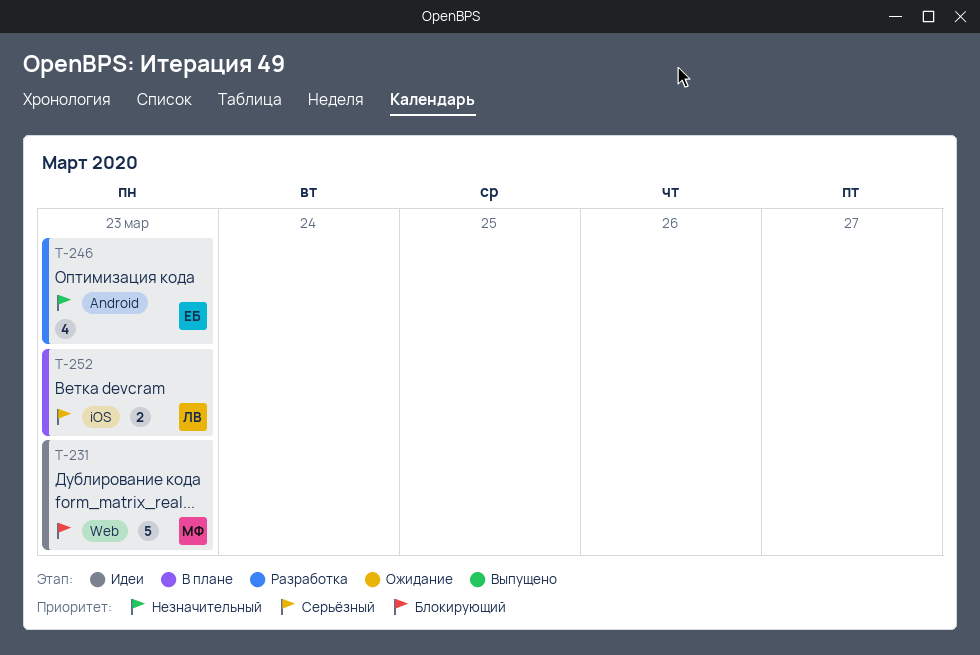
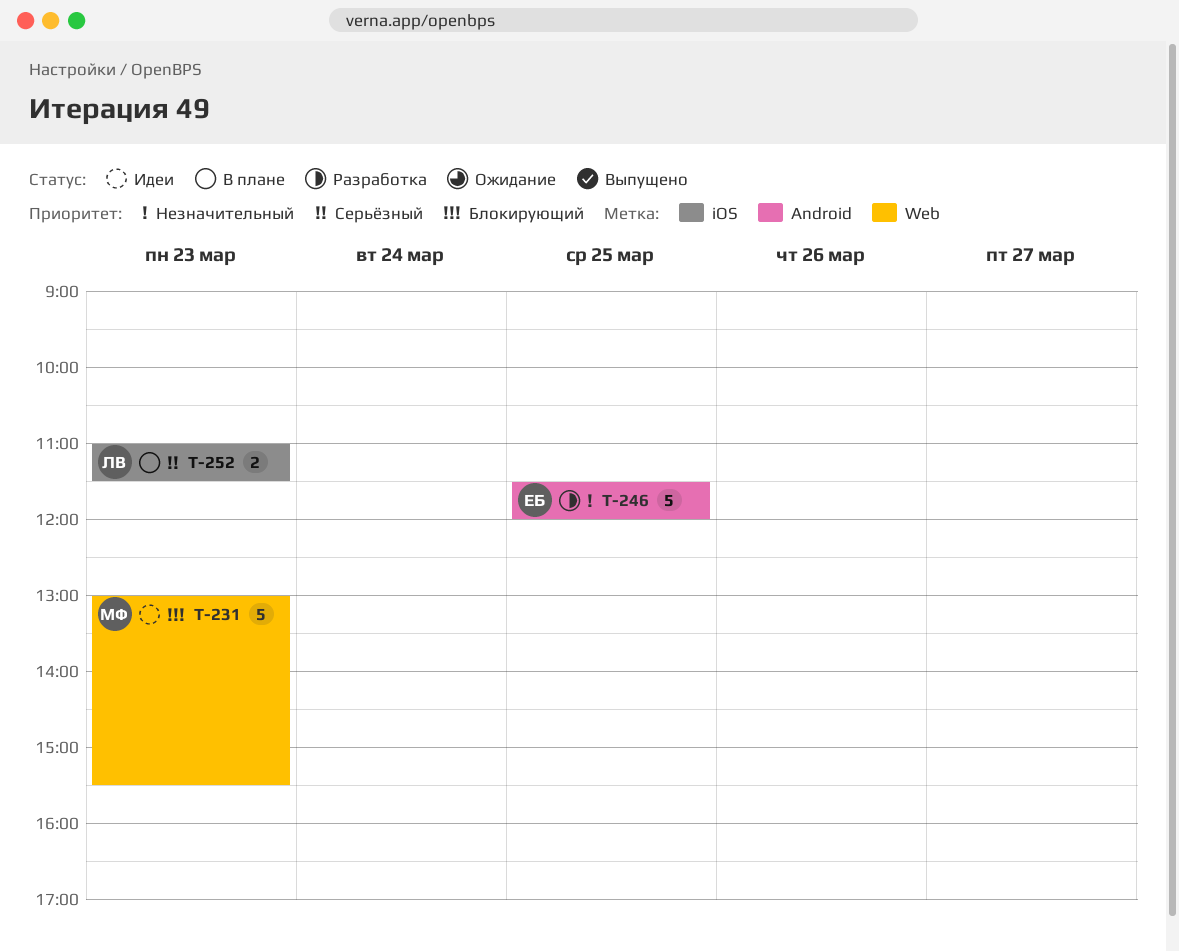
T-246, estimate: 4 -> 5
T-246, day: Mar 23 -> Mar 25

